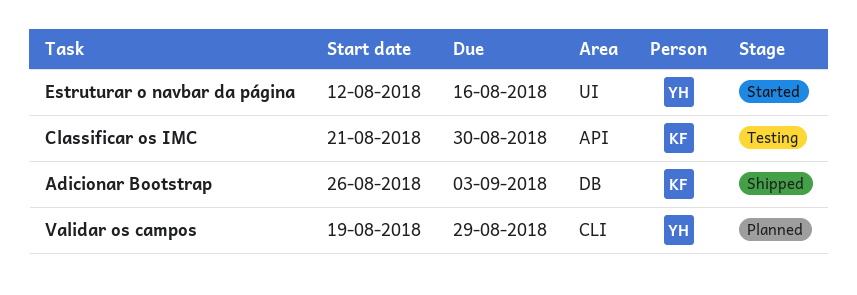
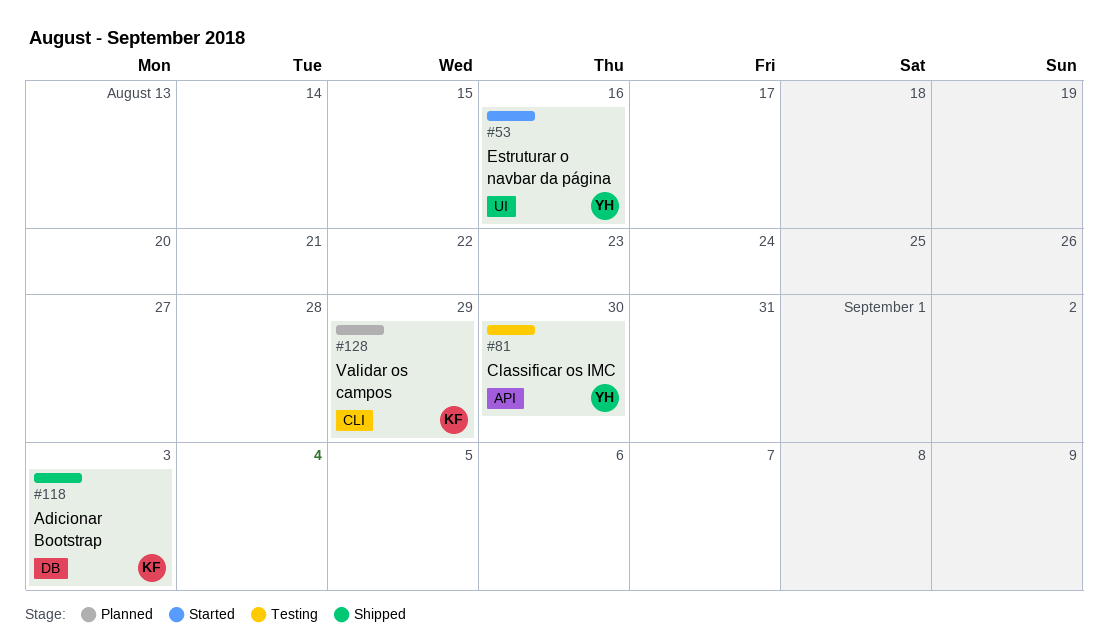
Classificar os IMC, owner: KF -> YH
Validar os campos, owner: YH -> KF

